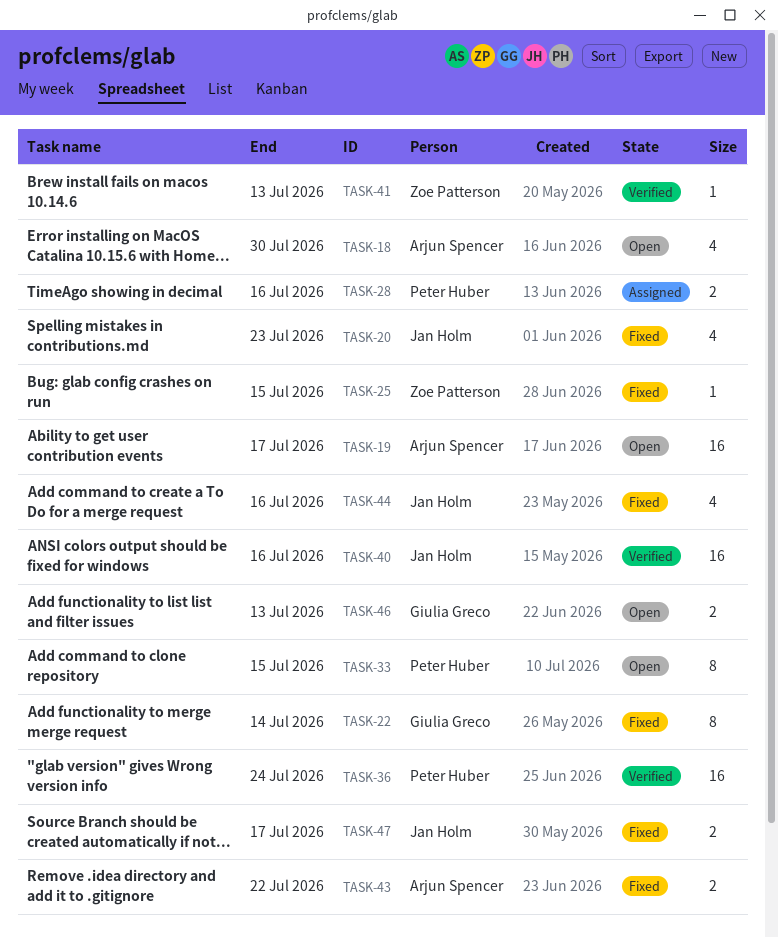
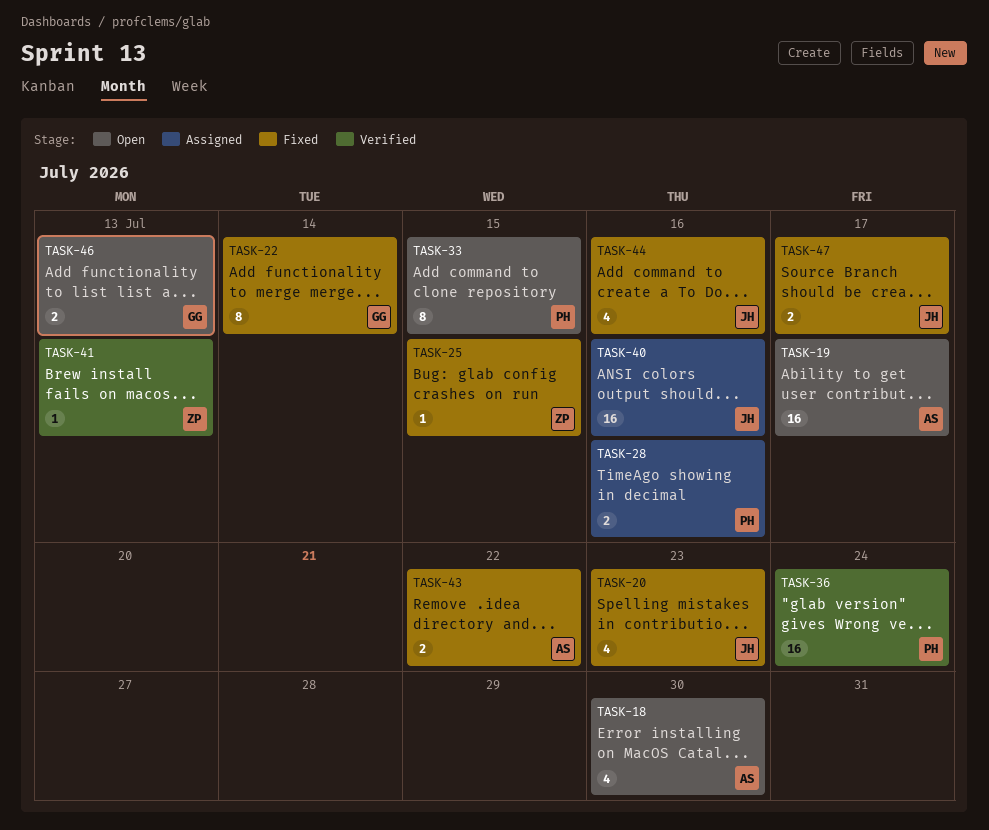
TASK-40, status: Verified -> Assigned

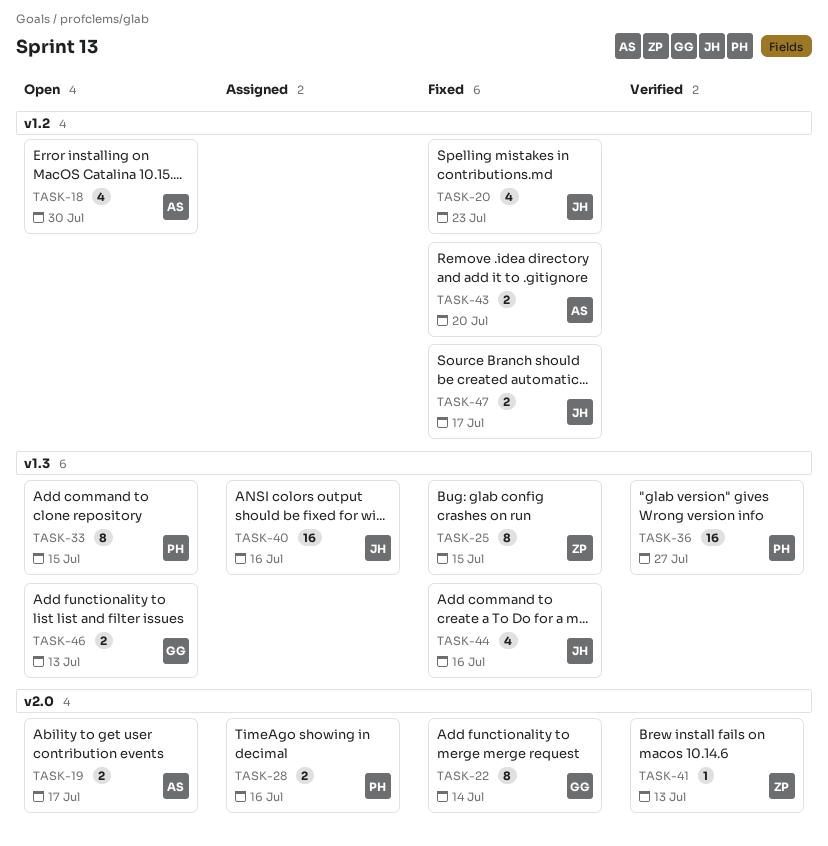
TASK-19, estimate: 16 -> 2
TASK-25, estimate: 1 -> 8
TASK-36, due: Jul 24 -> Jul 27
TASK-43, due: Jul 22 -> Jul 20

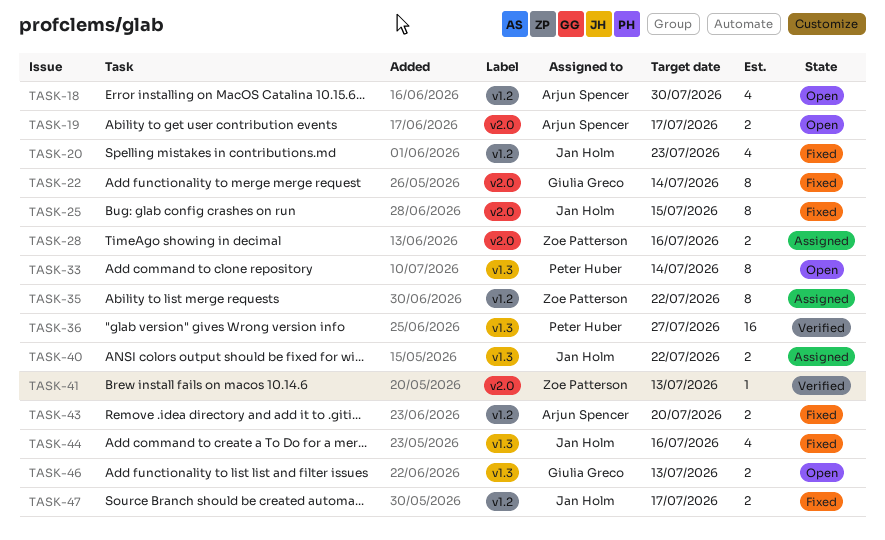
TASK-25, owner: Zoe Patterson -> Jan Holm
TASK-25, label: v1.3 -> v2.0
TASK-28, owner: Peter Huber -> Zoe Patterson
TASK-33, due: Jul 15 -> Jul 14
TASK-35: none -> present
TASK-40, estimate: 16 -> 2
TASK-40, due: Jul 16 -> Jul 22

